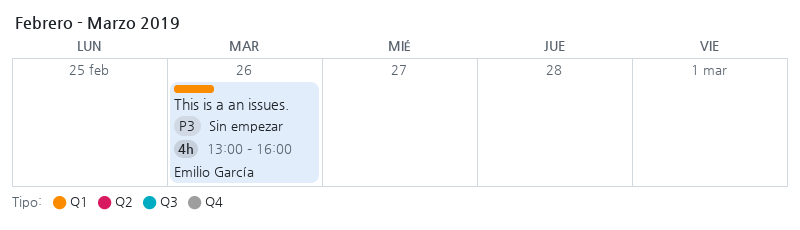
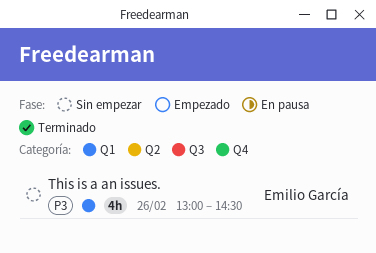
This is a an issues., ends: 16:00 -> 14:30

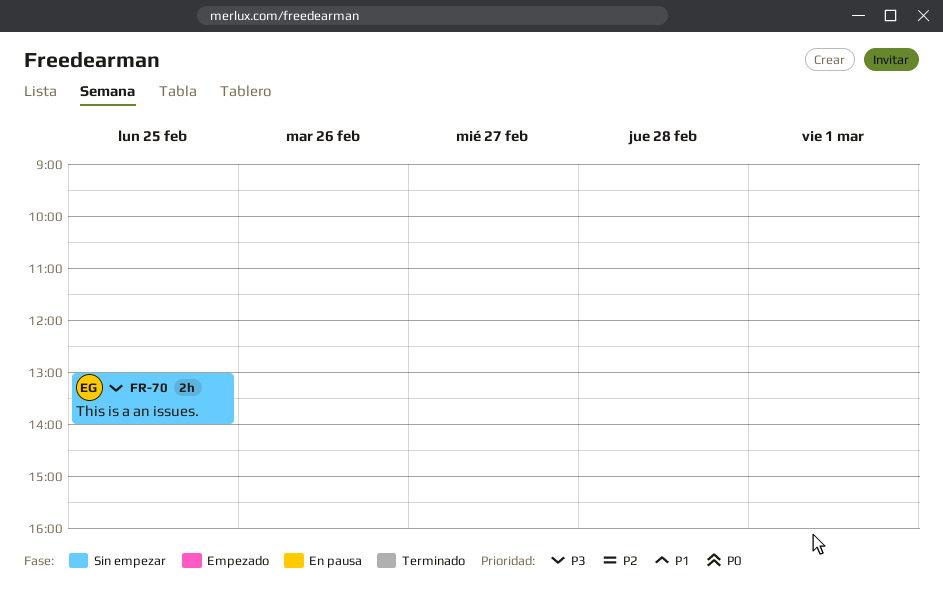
This is a an issues., estimate: 4h -> 2h
This is a an issues., day: Feb 26 -> Feb 25
This is a an issues., ends: 14:30 -> 14:00

